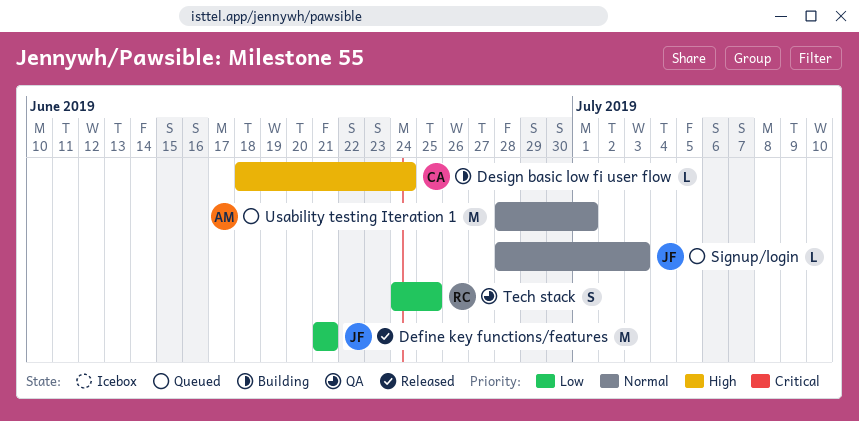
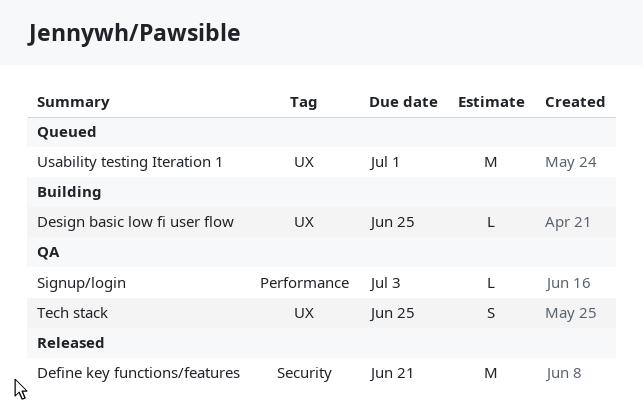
Design basic low fi user flow, due: Jun 24 -> Jun 25
Signup/login, status: Queued -> QA

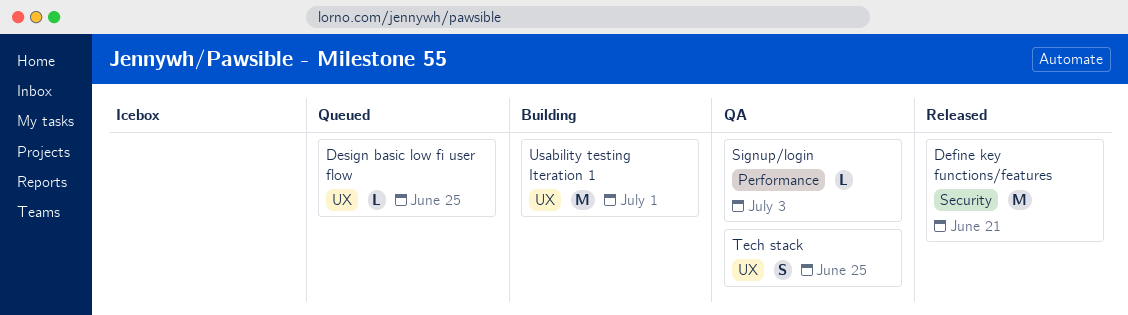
Design basic low fi user flow, status: Building -> Queued
Usability testing Iteration 1, status: Queued -> Building

